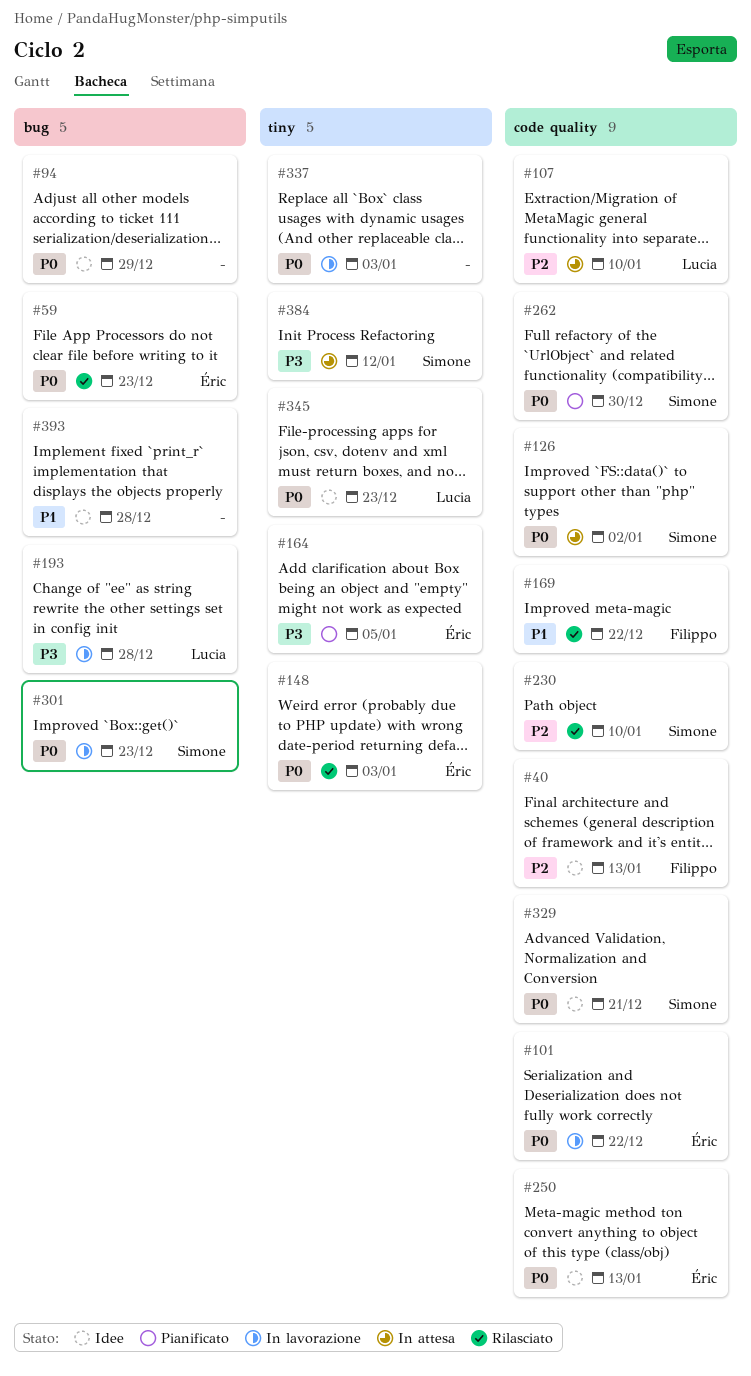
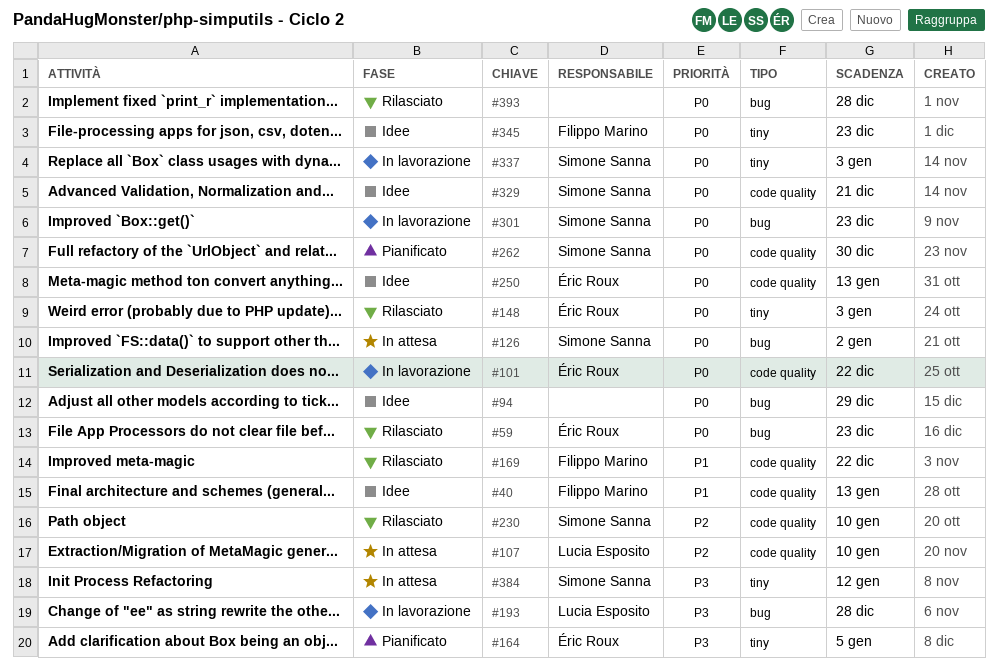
#40, priority: P2 -> P1
#126, label: code quality -> bug
#337, owner: none -> Simone Sanna
#345, owner: Lucia Esposito -> Filippo Marino
#393, status: Idee -> Rilasciato
#393, priority: P1 -> P0

